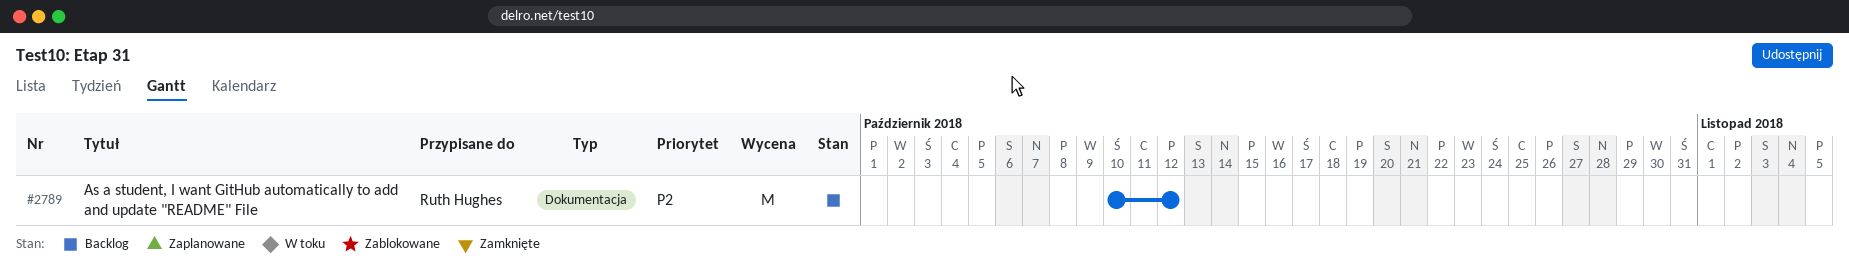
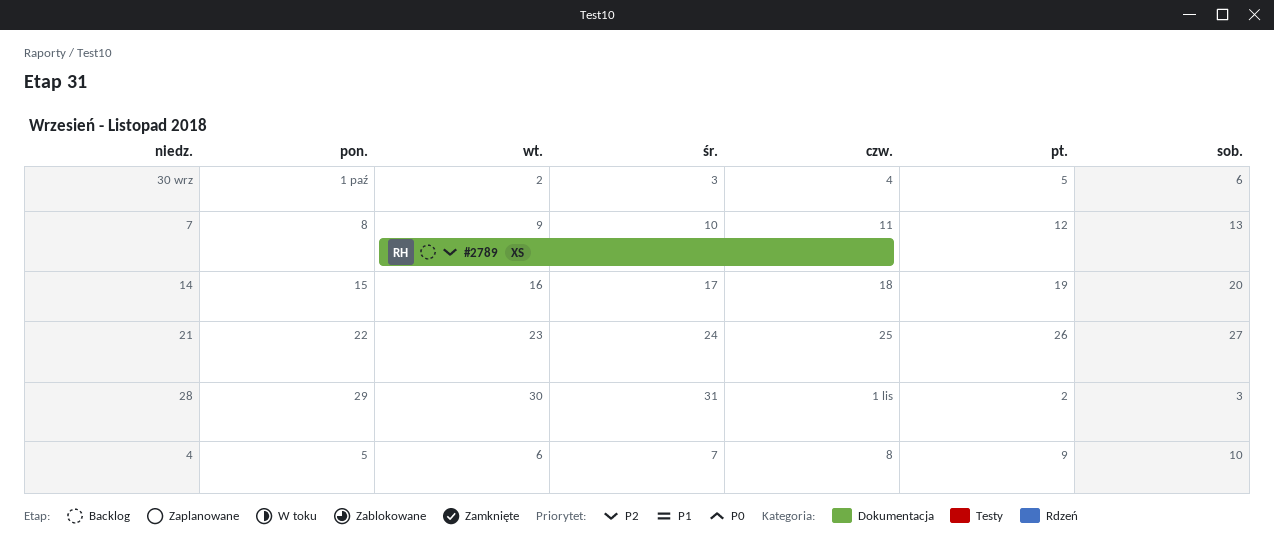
#2789, estimate: M -> XS
#2789, start: Oct 10 -> Oct 9
#2789, due: Oct 12 -> Oct 11

